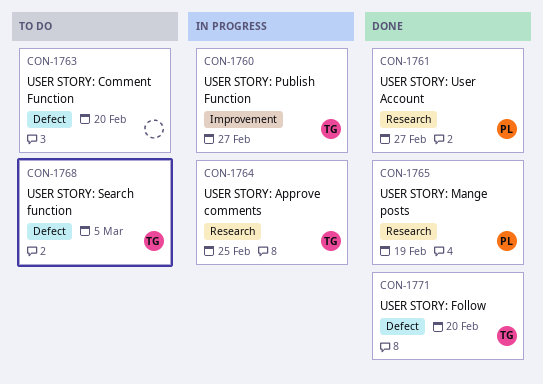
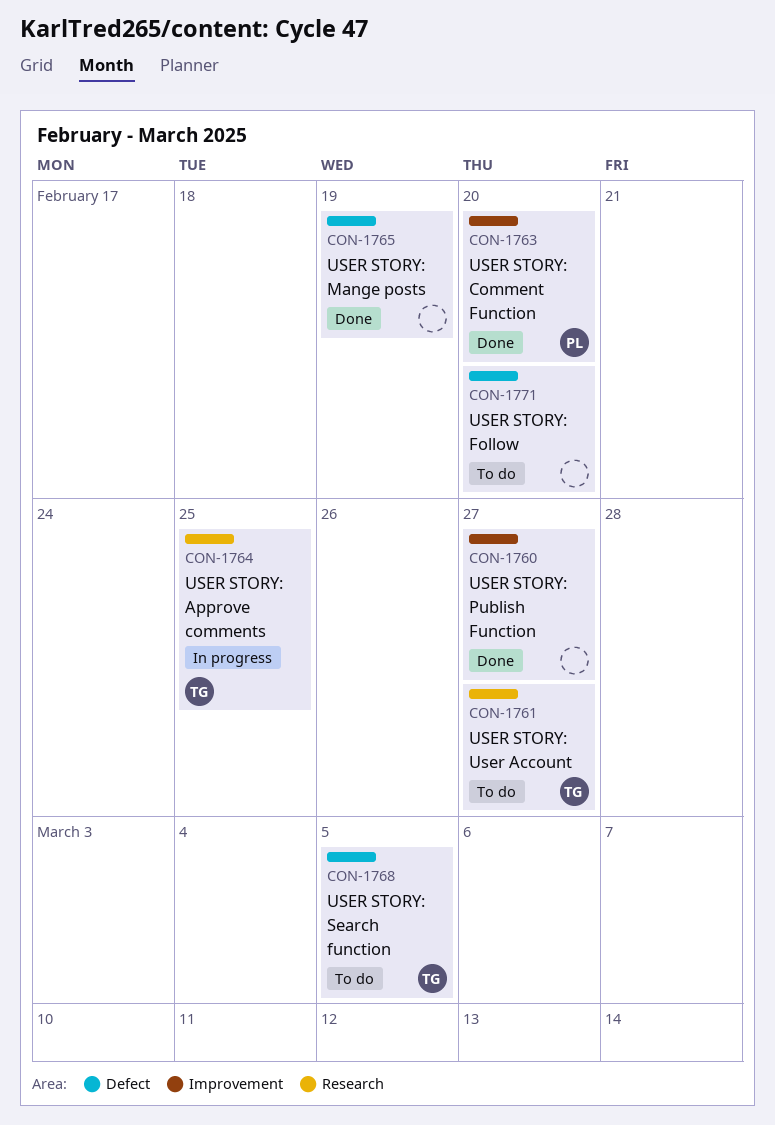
CON-1760, status: In progress -> Done
CON-1760, owner: TG -> none
CON-1761, status: Done -> To do
CON-1761, owner: PL -> TG
CON-1763, status: To do -> Done
CON-1763, owner: none -> PL
CON-1763, label: Defect -> Improvement
CON-1765, owner: PL -> none
CON-1765, label: Research -> Defect
CON-1771, status: Done -> To do
CON-1771, owner: TG -> none

